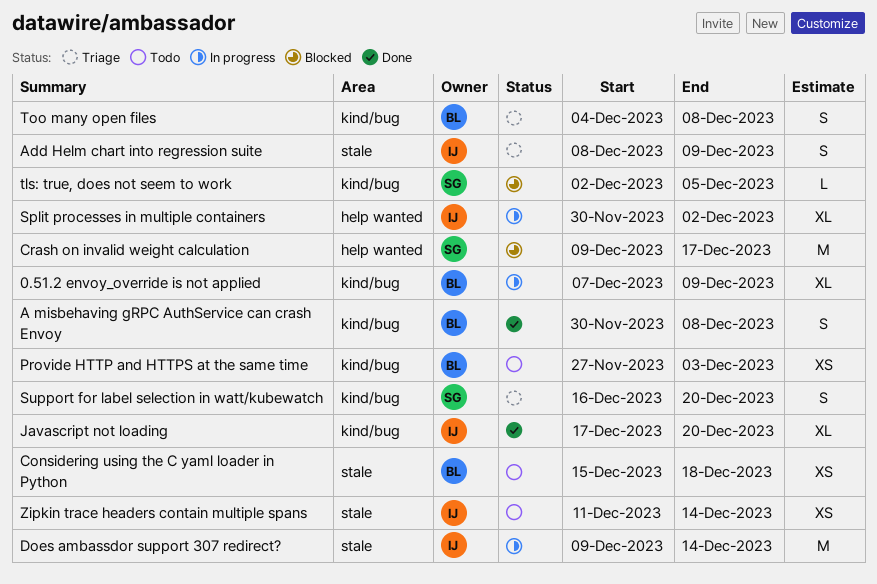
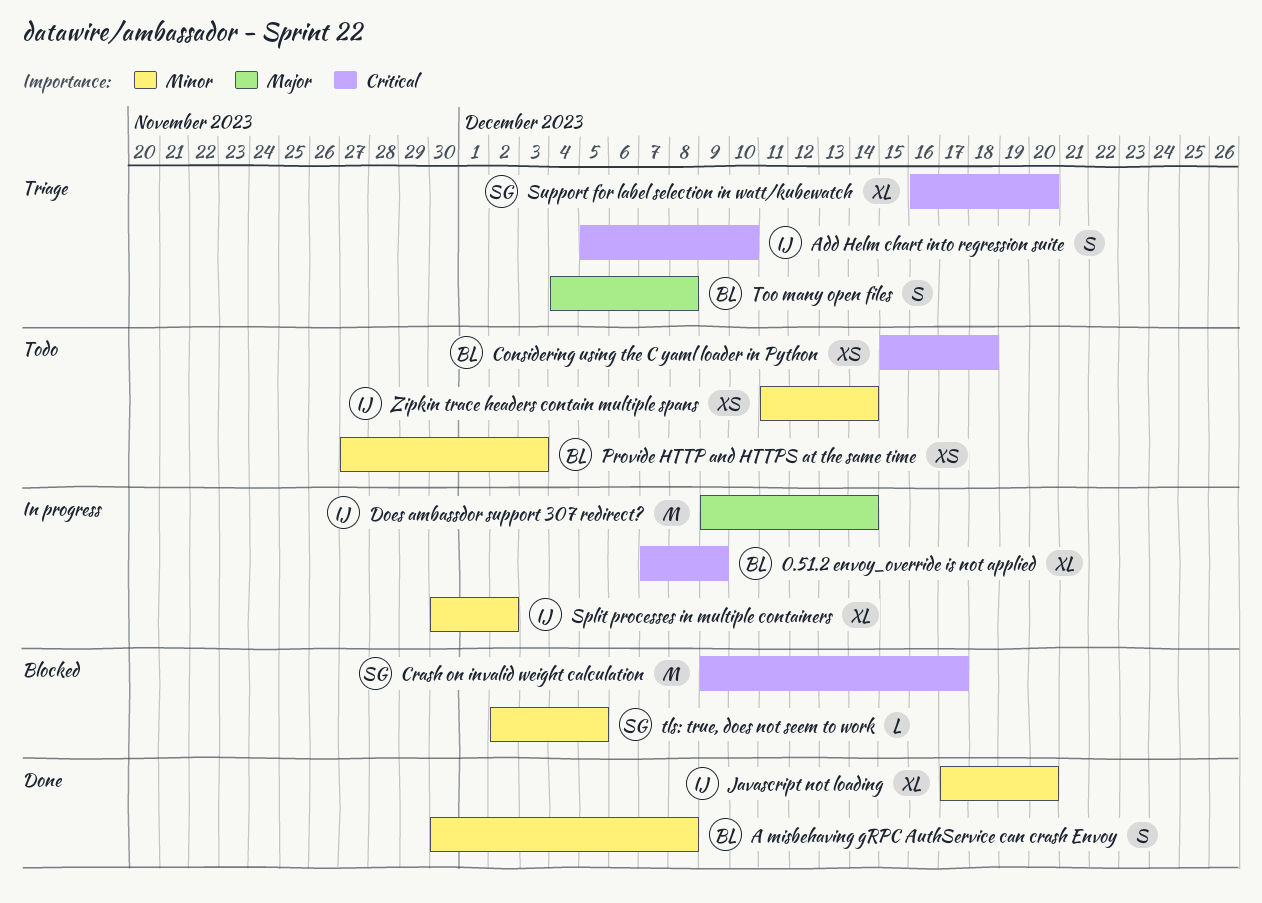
Add Helm chart into regression suite, start: Dec 8 -> Dec 5
Add Helm chart into regression suite, due: Dec 9 -> Dec 10
Support for label selection in watt/kubewatch, estimate: S -> XL

